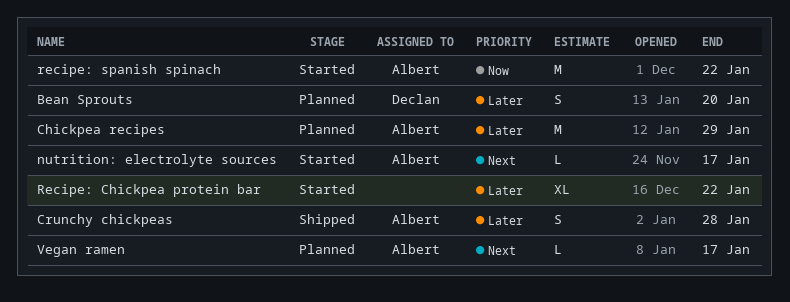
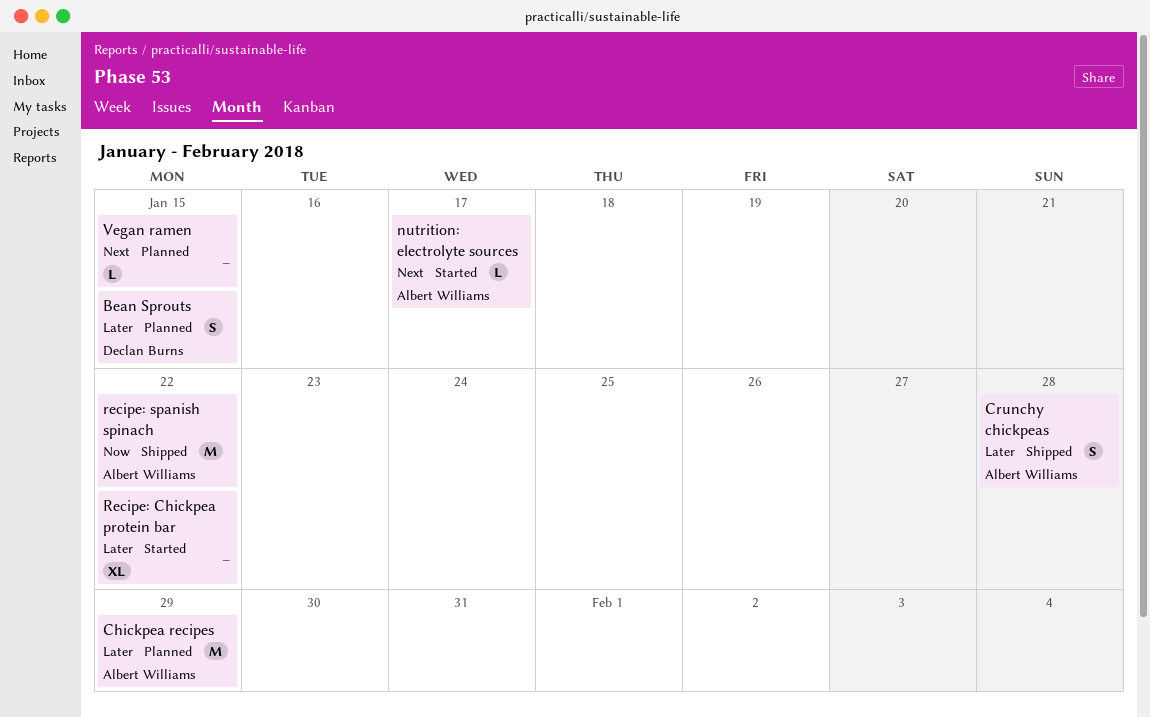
Bean Sprouts, due: Jan 20 -> Jan 15
recipe: spanish spinach, status: Started -> Shipped
Vegan ramen, owner: Albert Williams -> none
Vegan ramen, due: Jan 17 -> Jan 15

